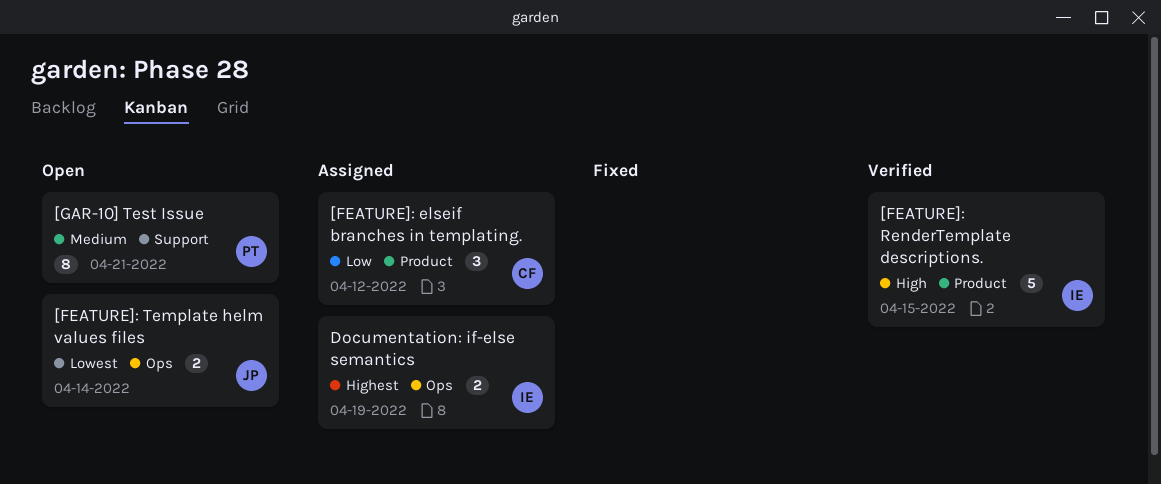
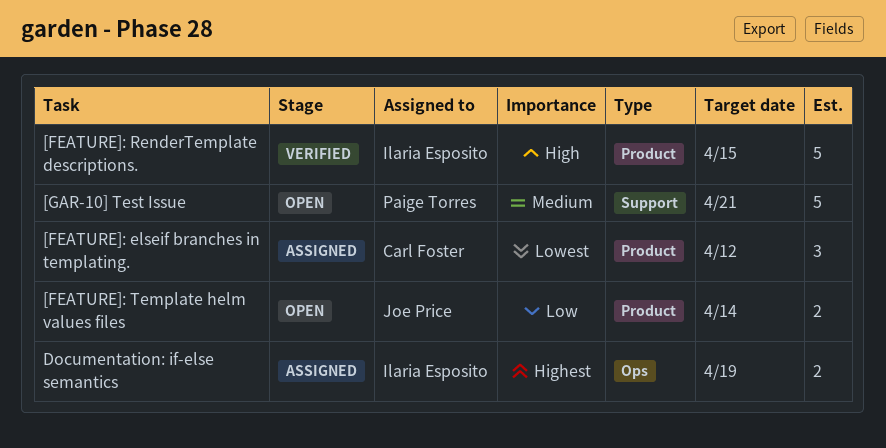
[FEATURE]: elseif branches in templating., priority: Low -> Lowest
[FEATURE]: Template helm values files, priority: Lowest -> Low
[FEATURE]: Template helm values files, label: Ops -> Product
[GAR-10] Test Issue, estimate: 8 -> 5

